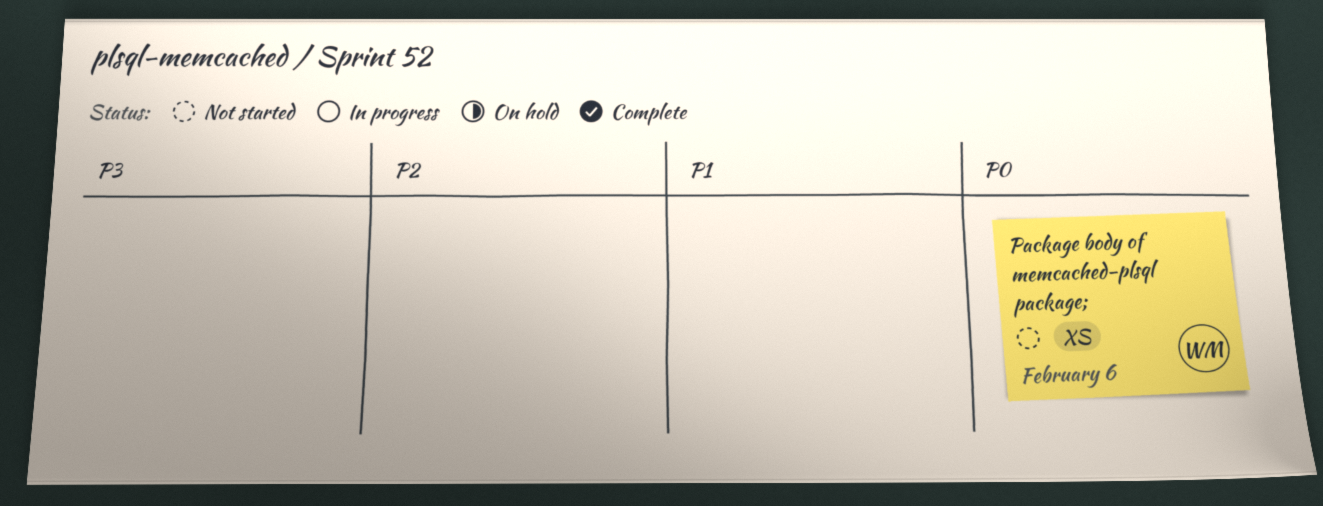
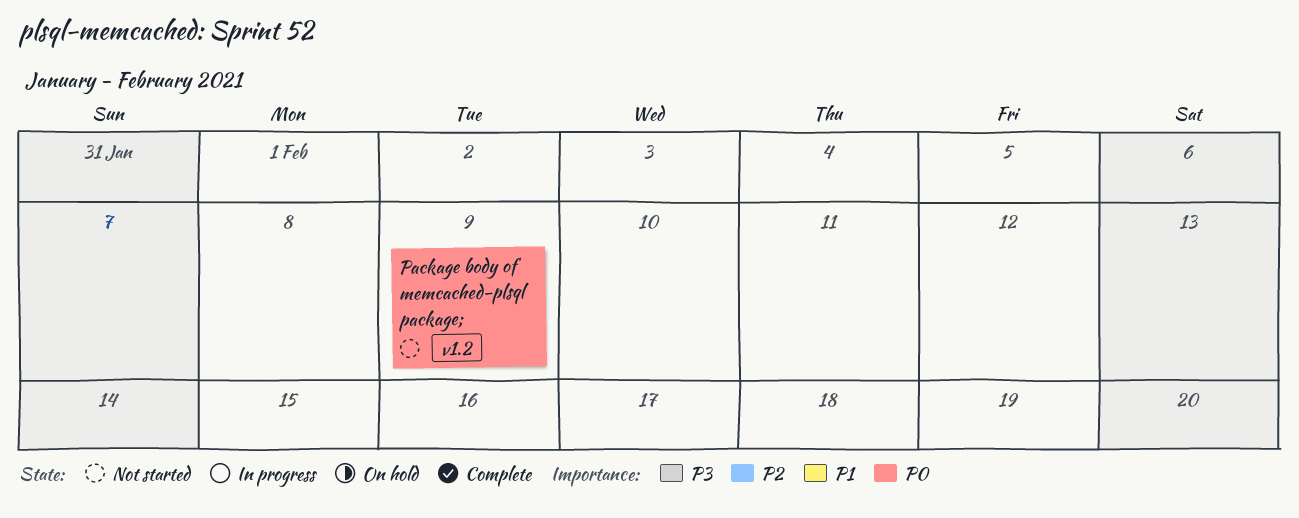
Package body of memcached-plsql package;, due: Feb 6 -> Feb 9

